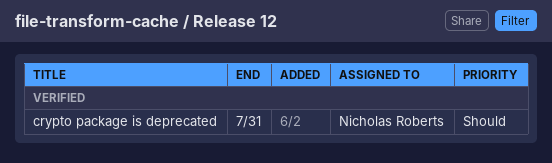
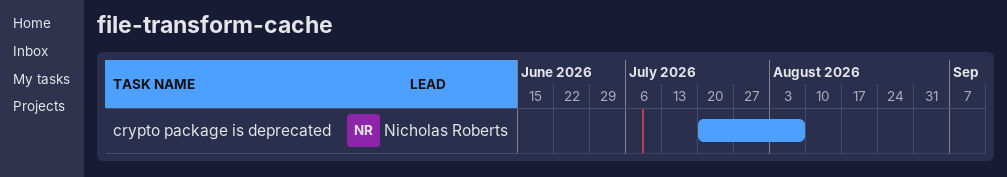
crypto package is deprecated, due: Jul 31 -> Aug 7

